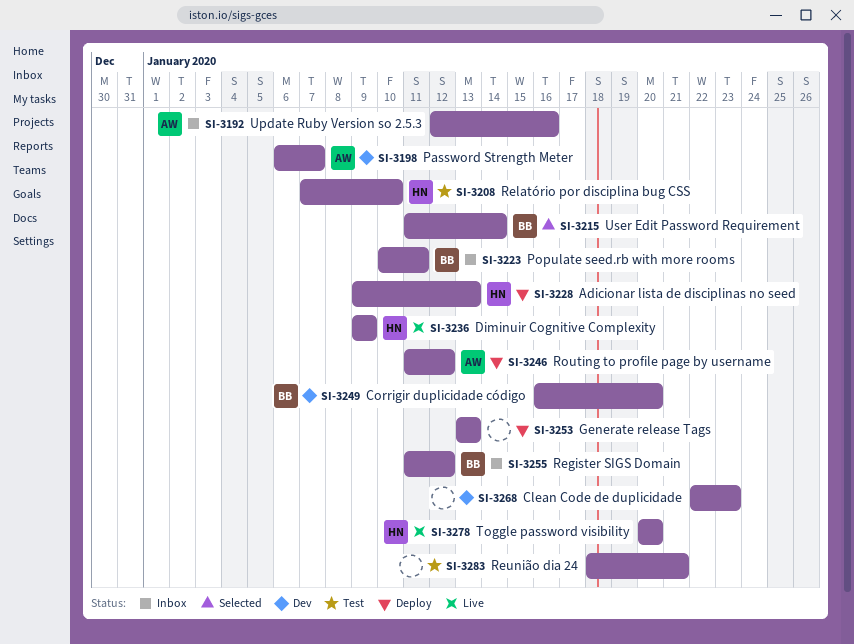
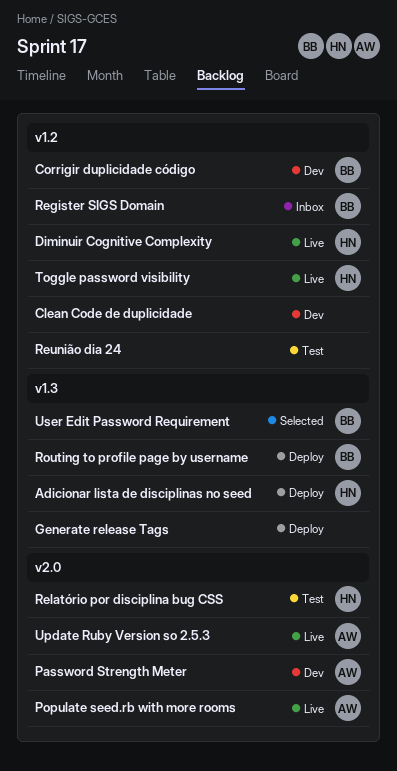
Populate seed.rb with more rooms, status: Inbox -> Live
Populate seed.rb with more rooms, owner: BB -> AW
Routing to profile page by username, owner: AW -> BB
Update Ruby Version so 2.5.3, status: Inbox -> Live

